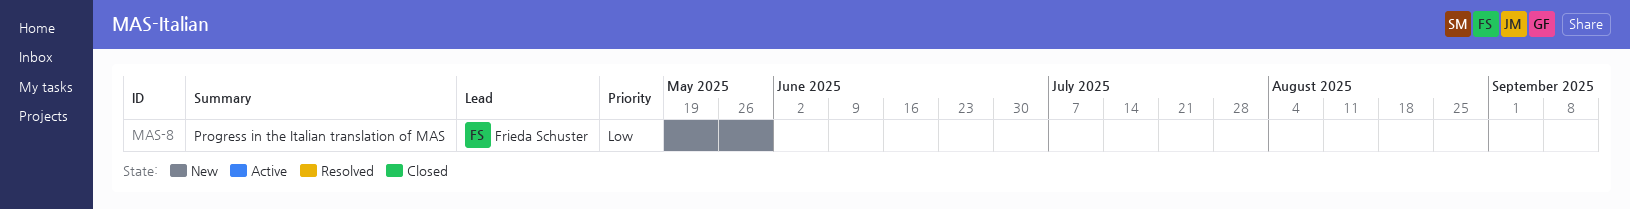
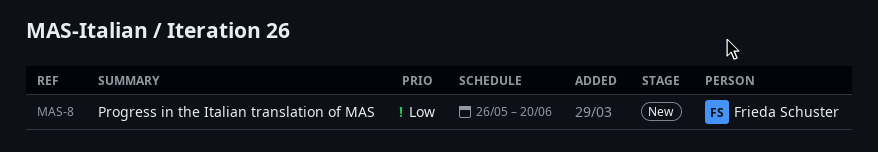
MAS-8, start: May 19 -> May 26
MAS-8, due: May 30 -> Jun 20

